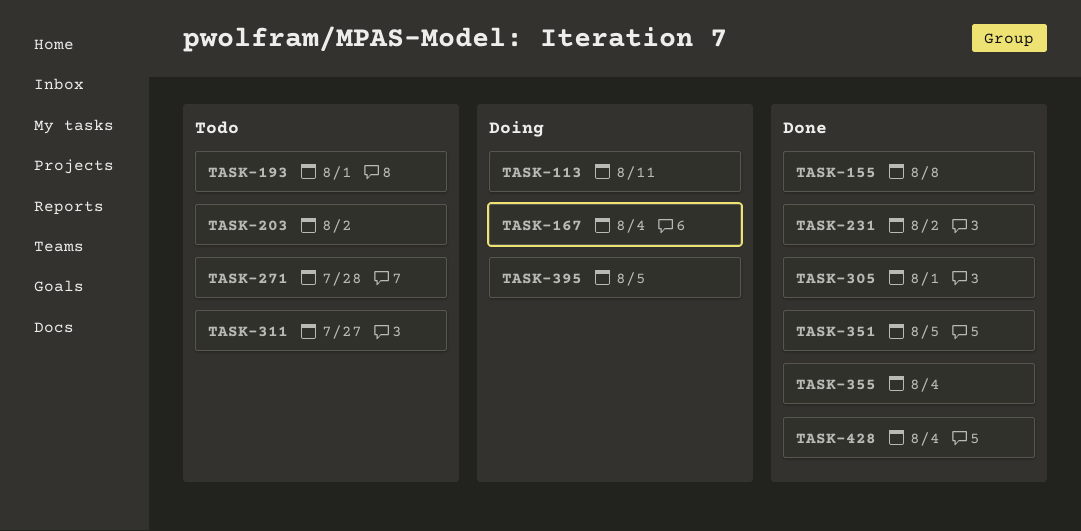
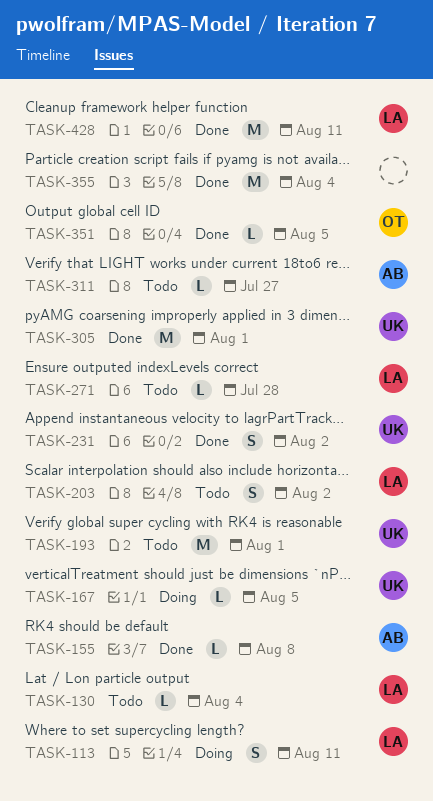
TASK-130: none -> present
TASK-167, due: Aug 4 -> Aug 5
TASK-395: present -> none
TASK-428, due: Aug 4 -> Aug 11

